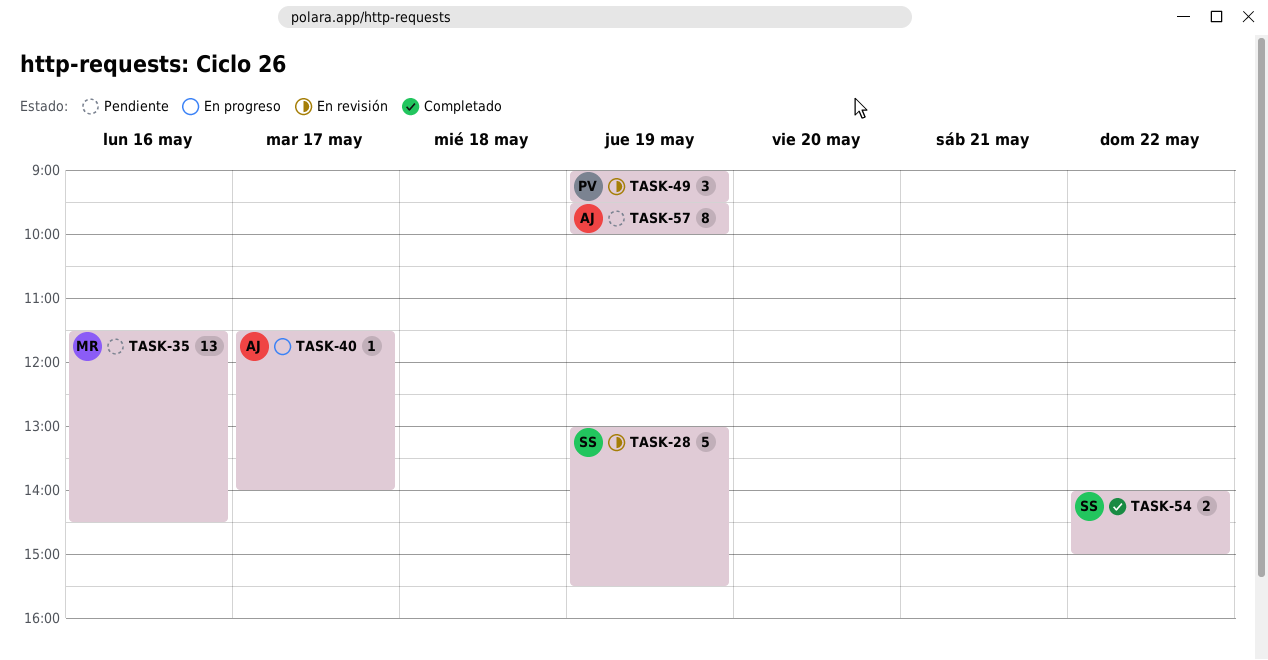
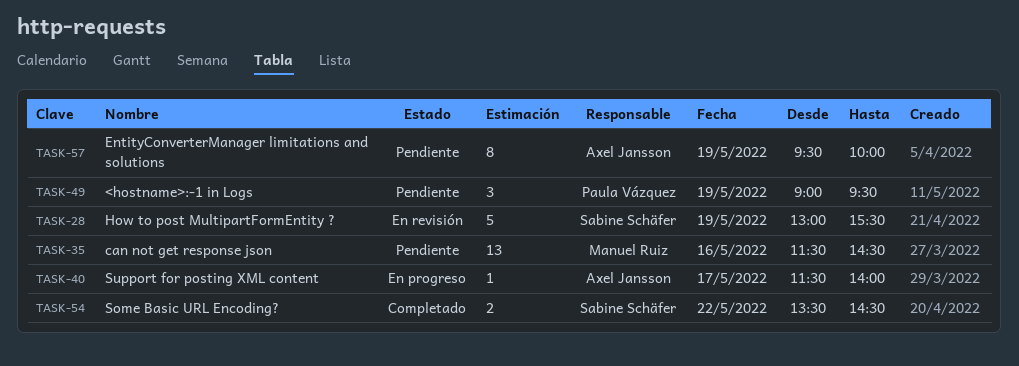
TASK-49, status: En revisión -> Pendiente
TASK-54, begins: 14:00 -> 13:30
TASK-54, ends: 15:00 -> 14:30

